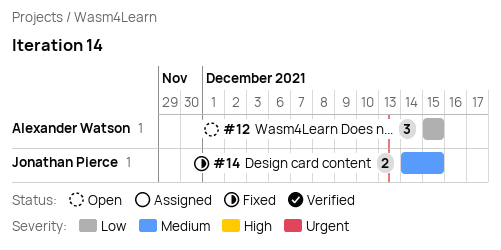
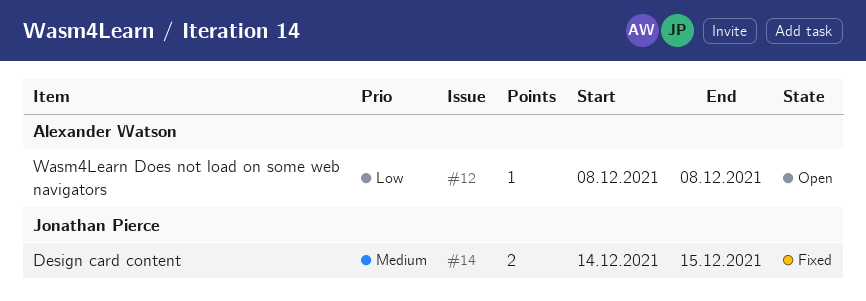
#12, estimate: 3 -> 1
#12, start: Dec 15 -> Dec 8
#12, due: Dec 15 -> Dec 8

